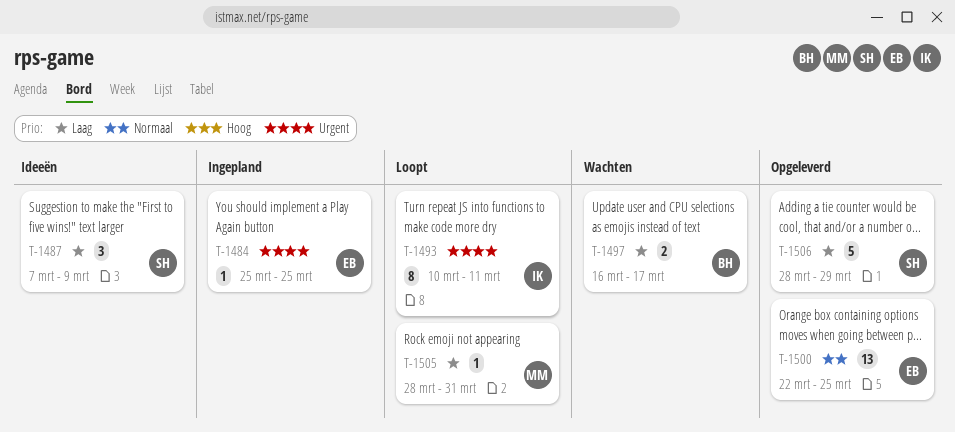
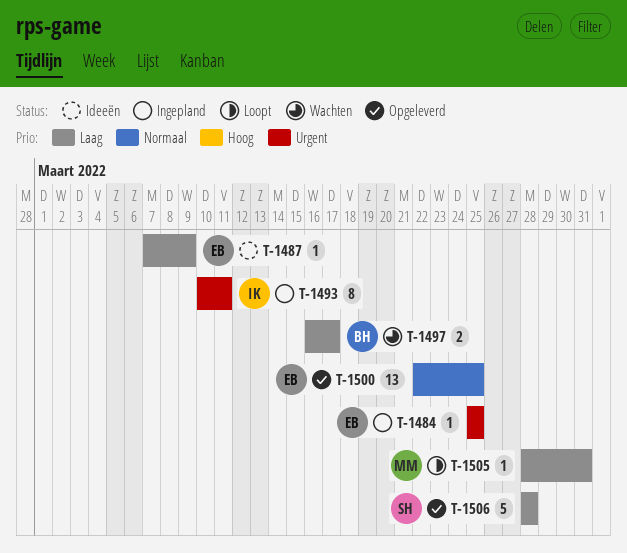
T-1487, owner: SH -> EB
T-1487, estimate: 3 -> 1
T-1493, status: Loopt -> Ingepland
T-1506, due: Mar 29 -> Mar 28

